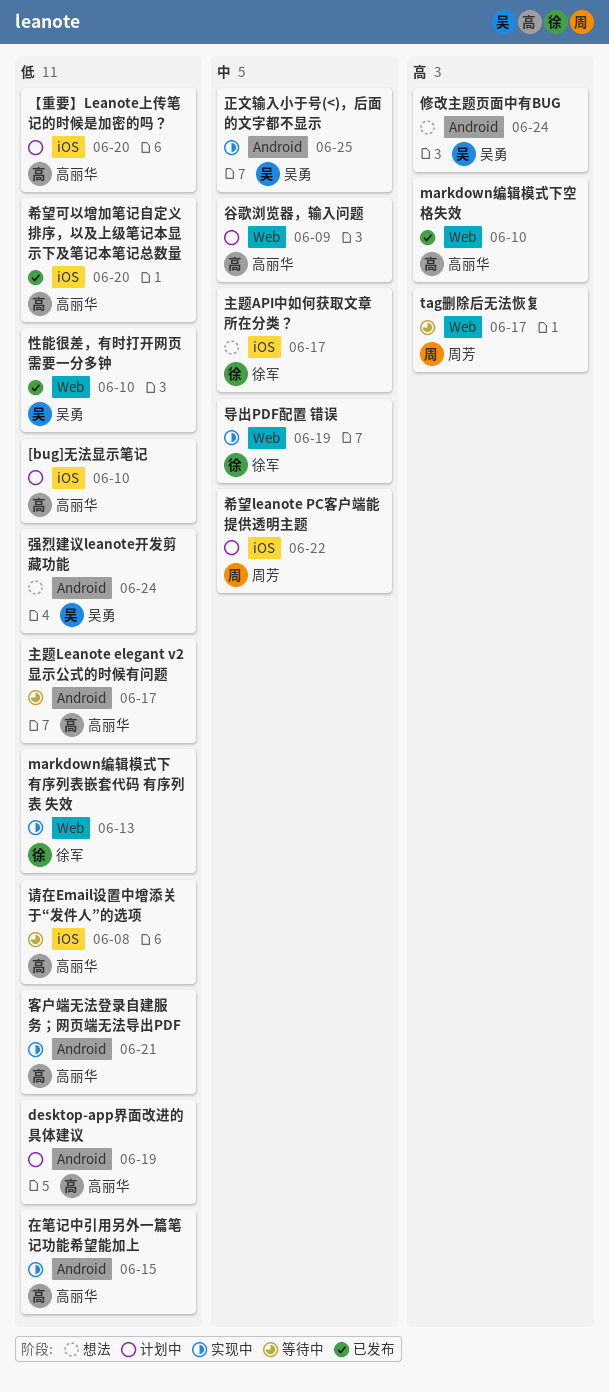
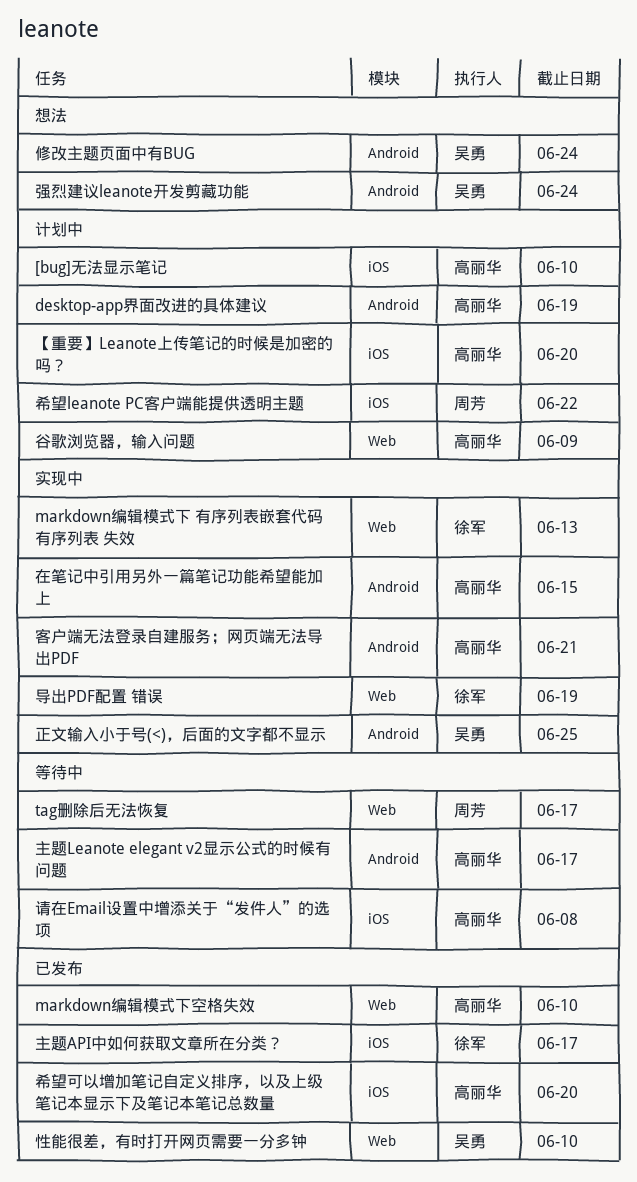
主题API中如何获取文章所在分类？, status: 想法 -> 已发布

